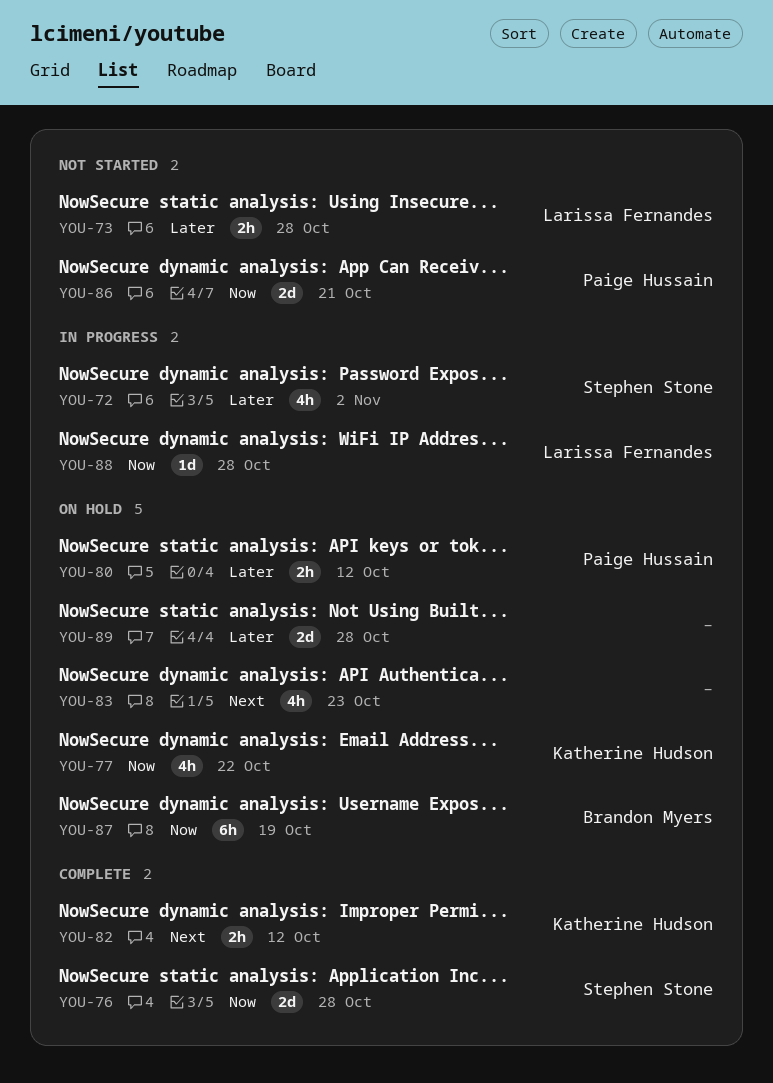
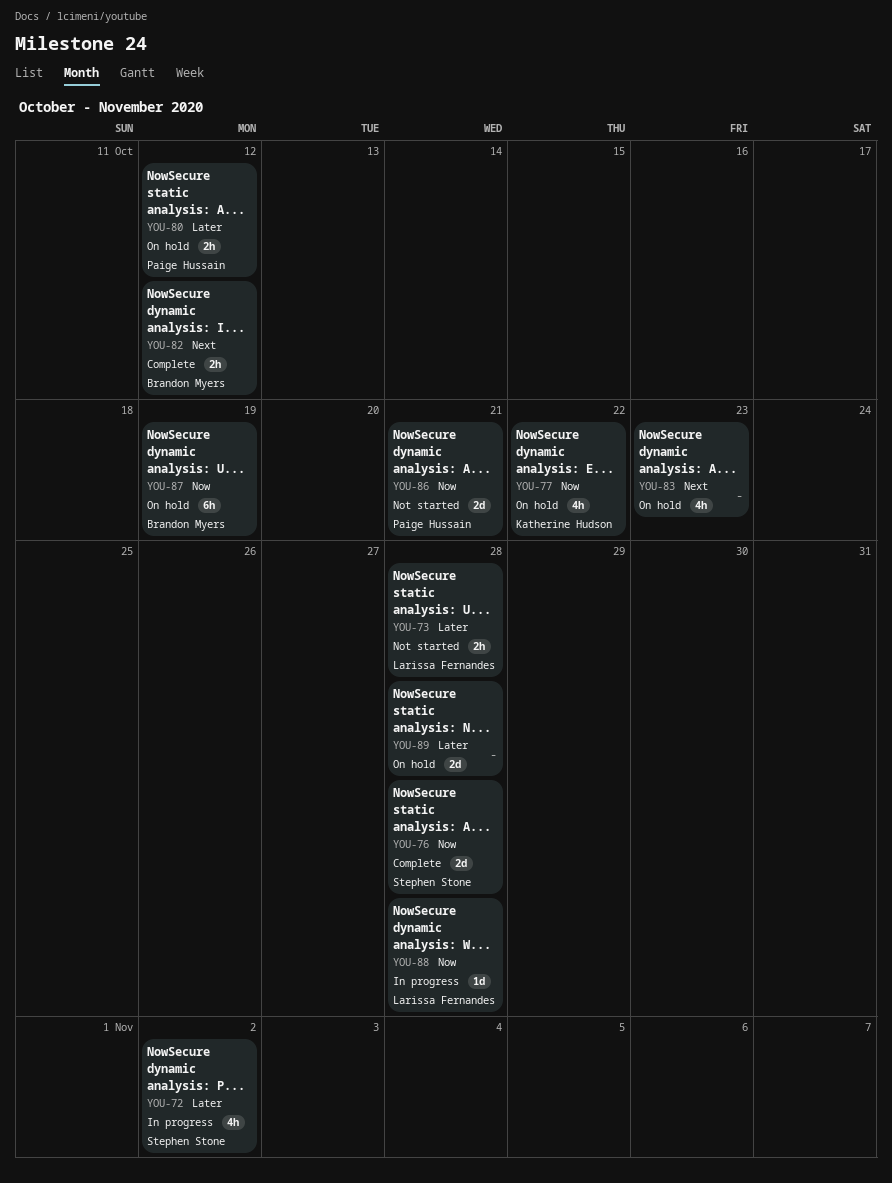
YOU-82, owner: Katherine Hudson -> Brandon Myers

